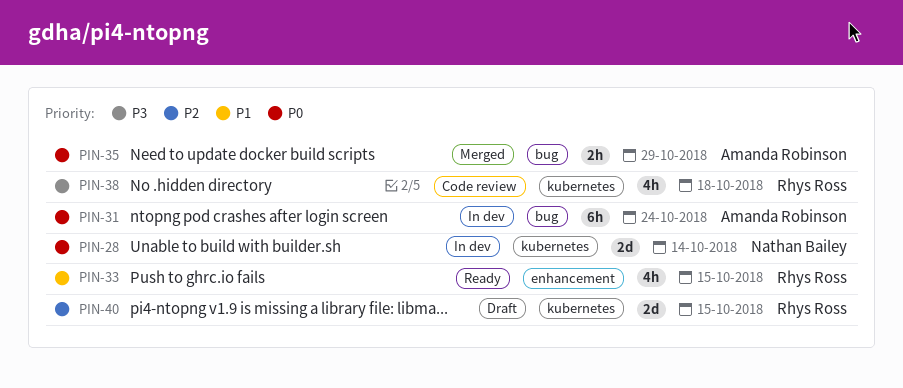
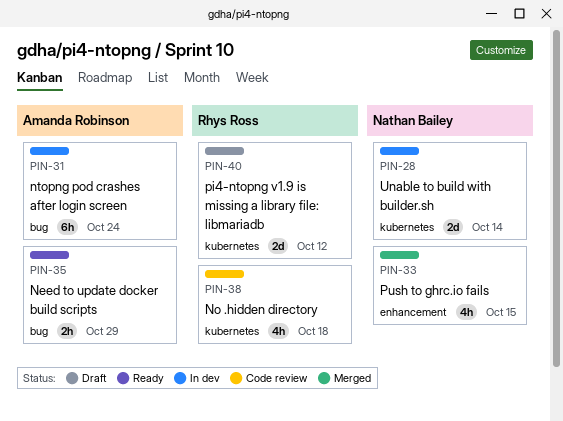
PIN-33, status: Ready -> Merged
PIN-33, owner: Rhys Ross -> Nathan Bailey
PIN-35, status: Merged -> Ready
PIN-40, due: Oct 15 -> Oct 12

